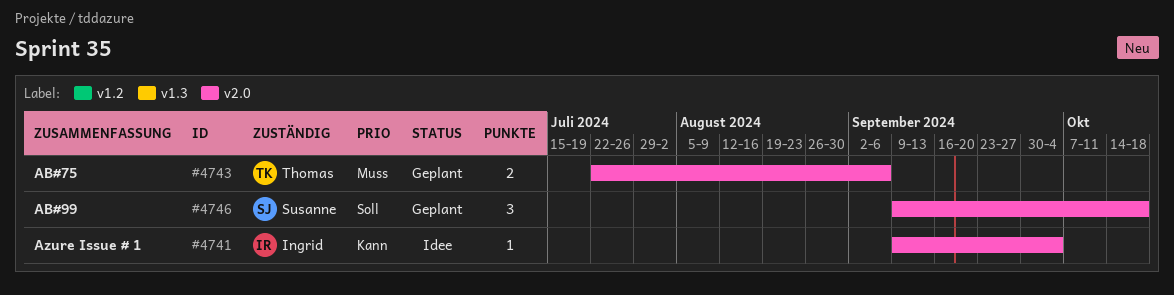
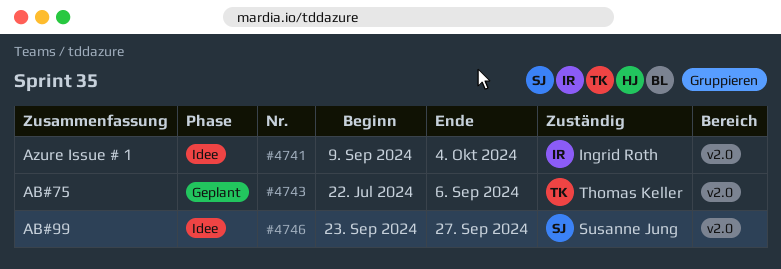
#4746, status: Geplant -> Idee
#4746, start: Sep 9 -> Sep 23
#4746, due: Oct 18 -> Sep 27

